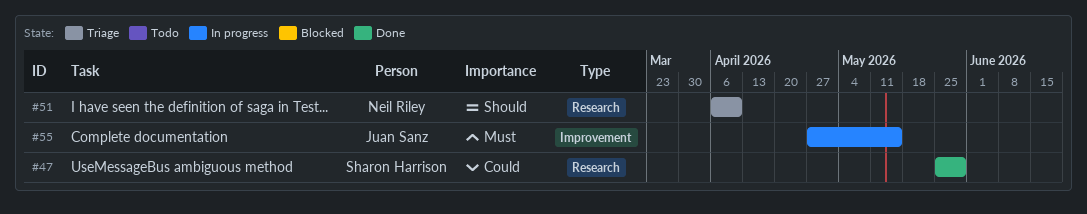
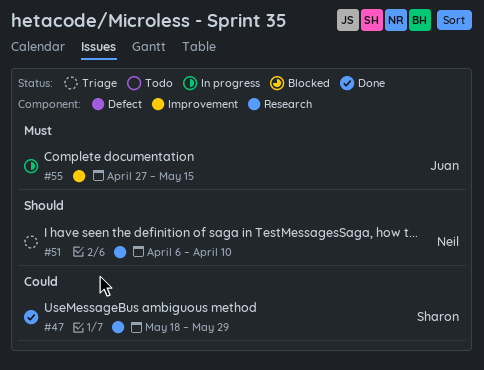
#47, start: May 25 -> May 18

